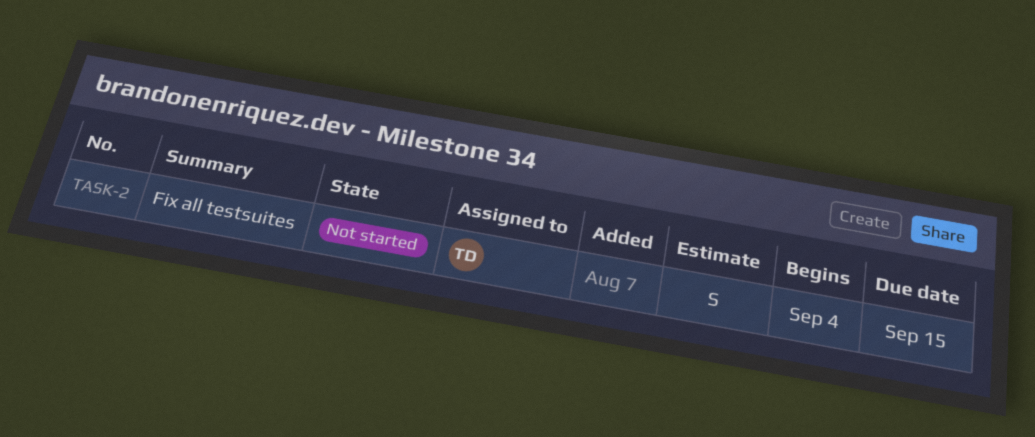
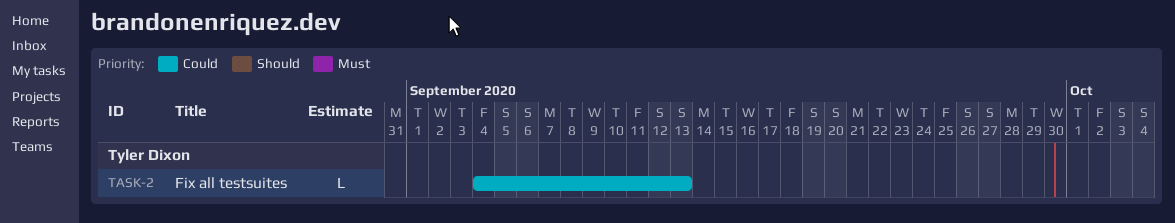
TASK-2, estimate: S -> L
TASK-2, due: Sep 15 -> Sep 13

